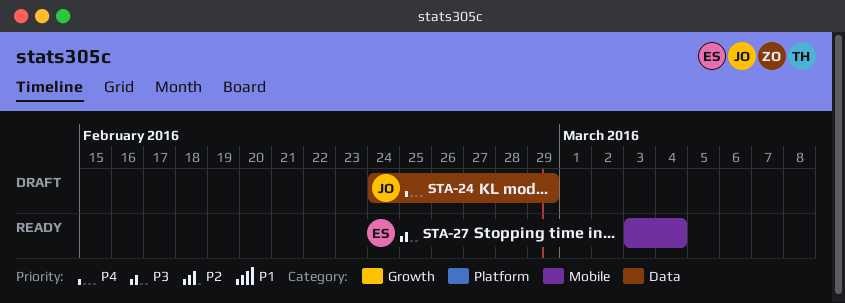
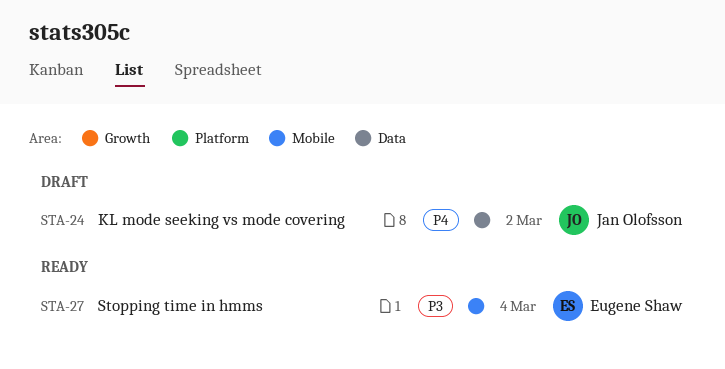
STA-24, due: Feb 29 -> Mar 2

